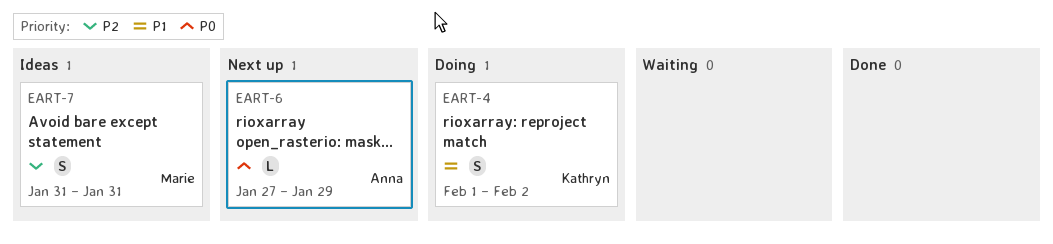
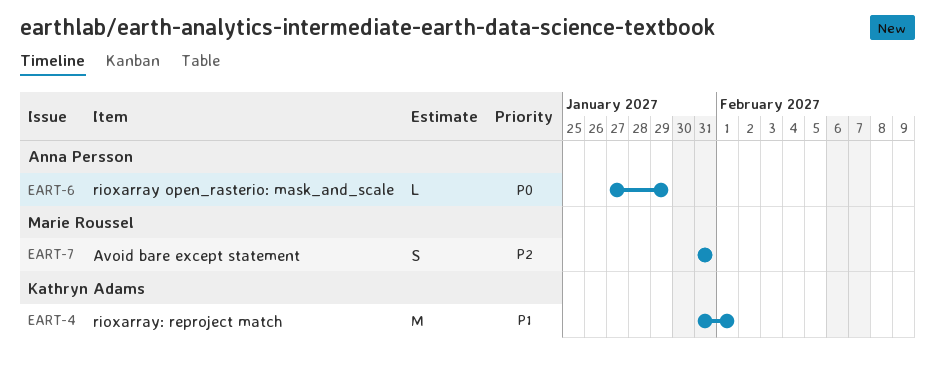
EART-4, estimate: S -> M
EART-4, start: Feb 1 -> Jan 31
EART-4, due: Feb 2 -> Feb 1

